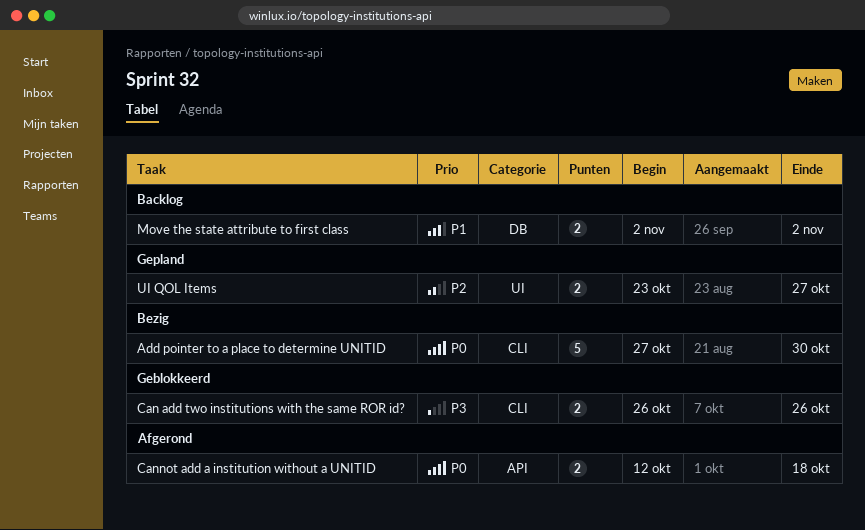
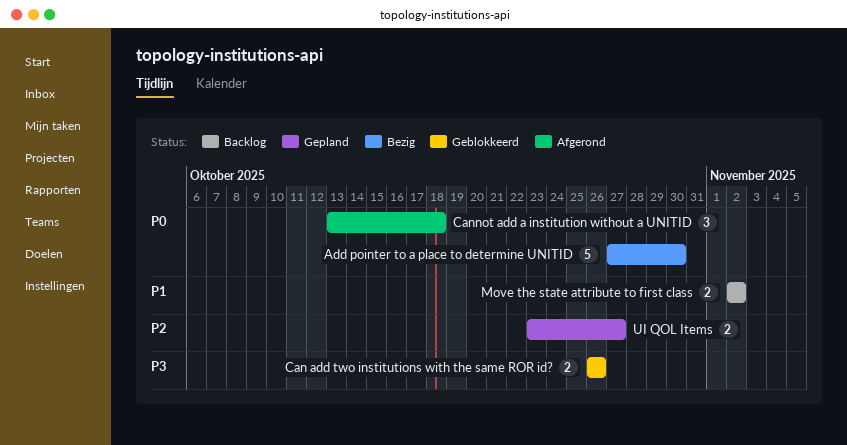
Cannot add a institution without a UNITID, estimate: 2 -> 3
Cannot add a institution without a UNITID, start: Oct 12 -> Oct 13

